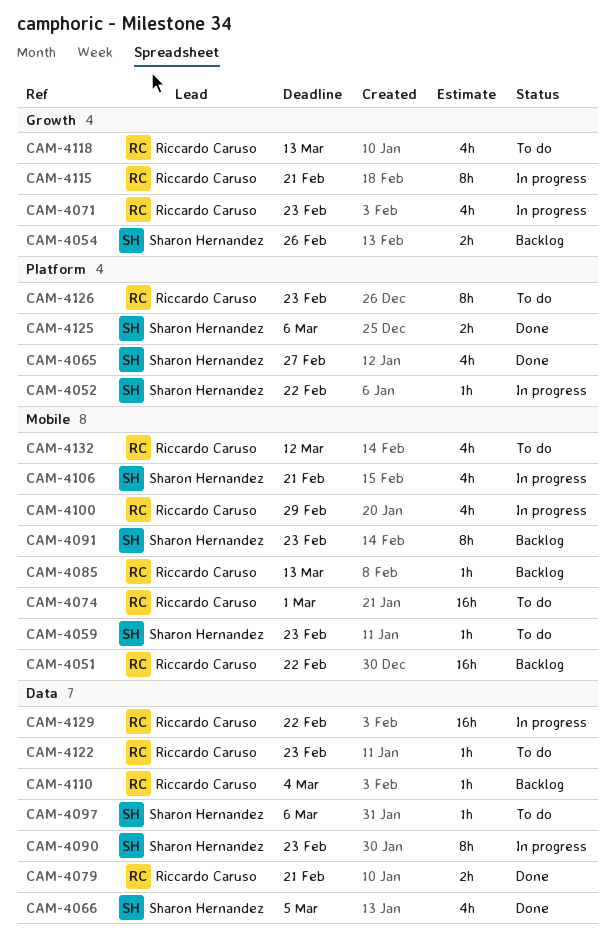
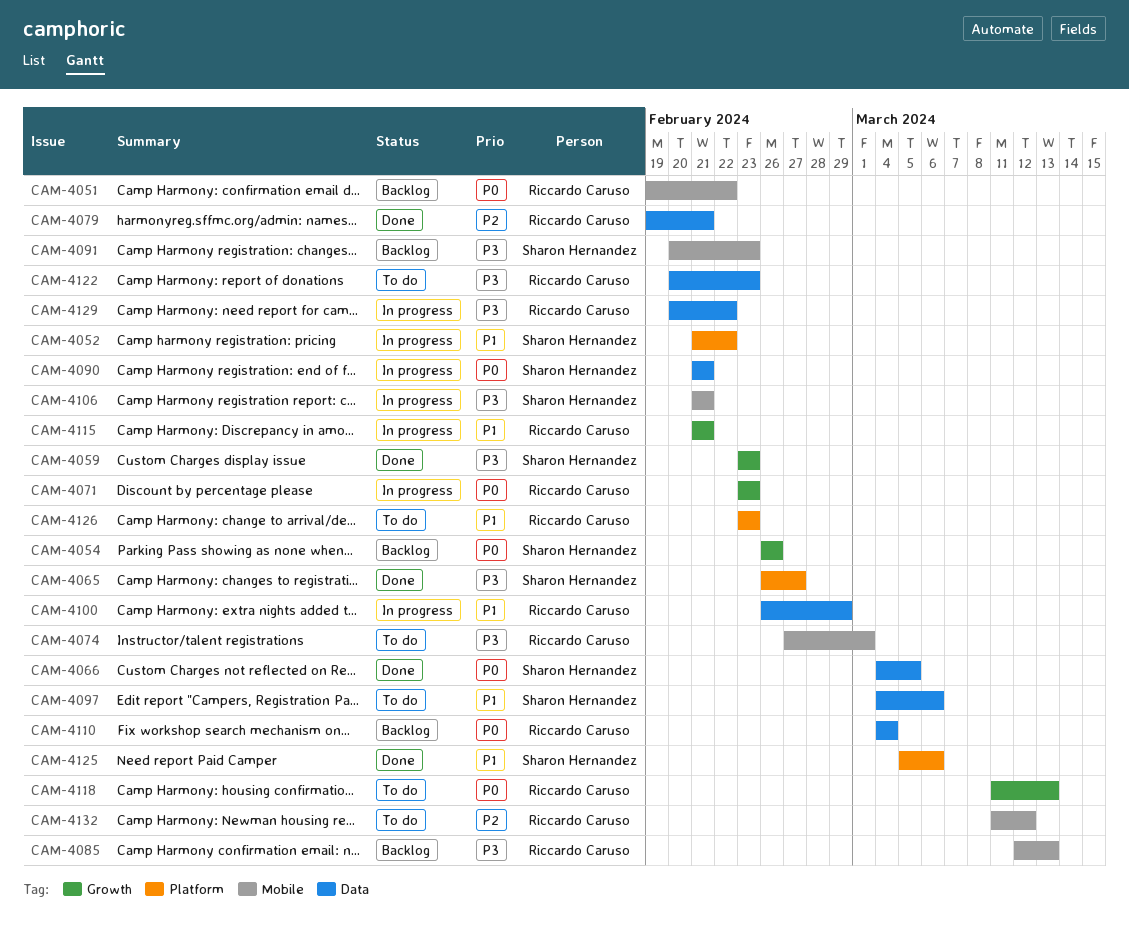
CAM-4059, status: To do -> Done
CAM-4059, label: Mobile -> Growth
CAM-4090, due: Feb 23 -> Feb 21
CAM-4100, label: Mobile -> Data

